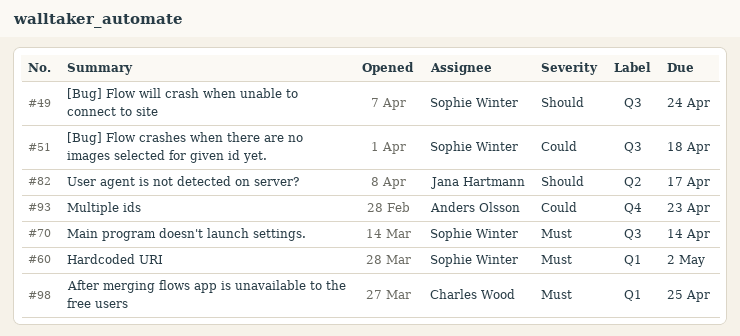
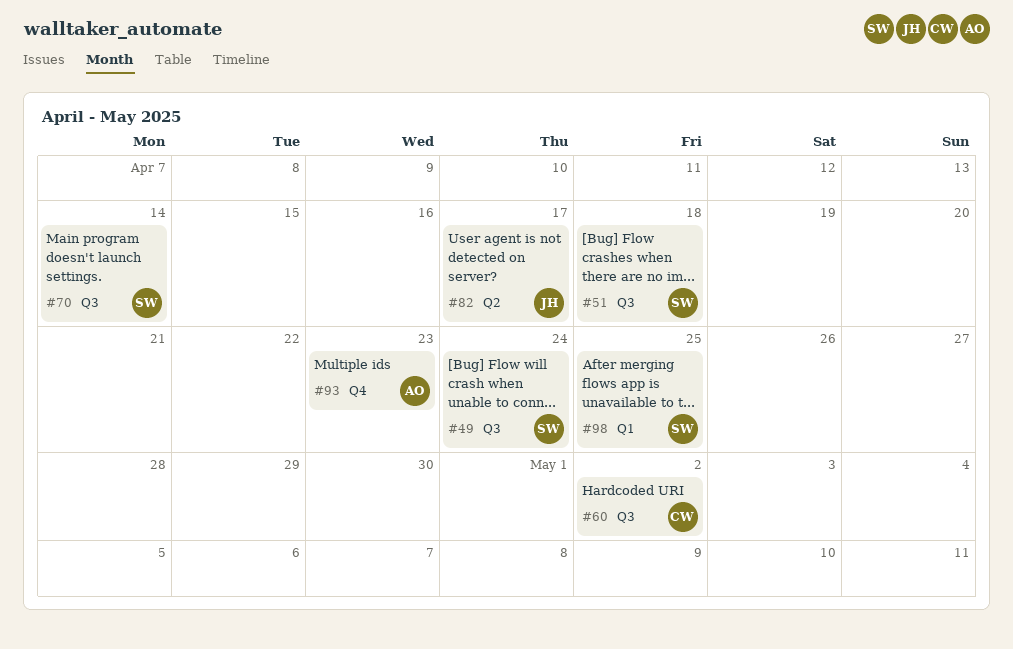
#60, owner: Sophie Winter -> Charles Wood
#60, label: Q1 -> Q3
#98, owner: Charles Wood -> Sophie Winter

